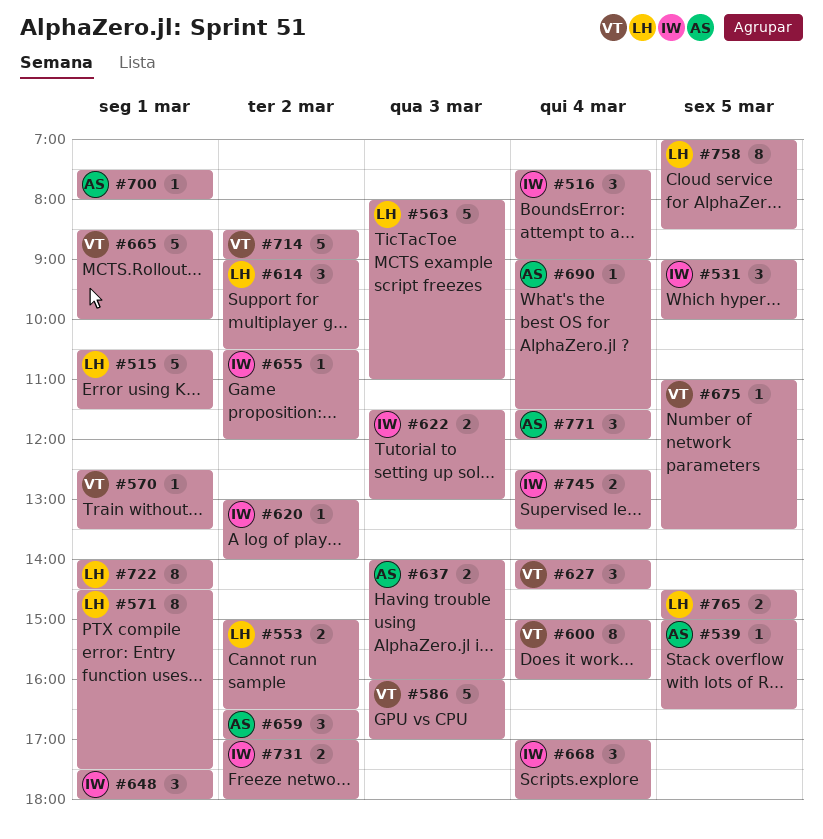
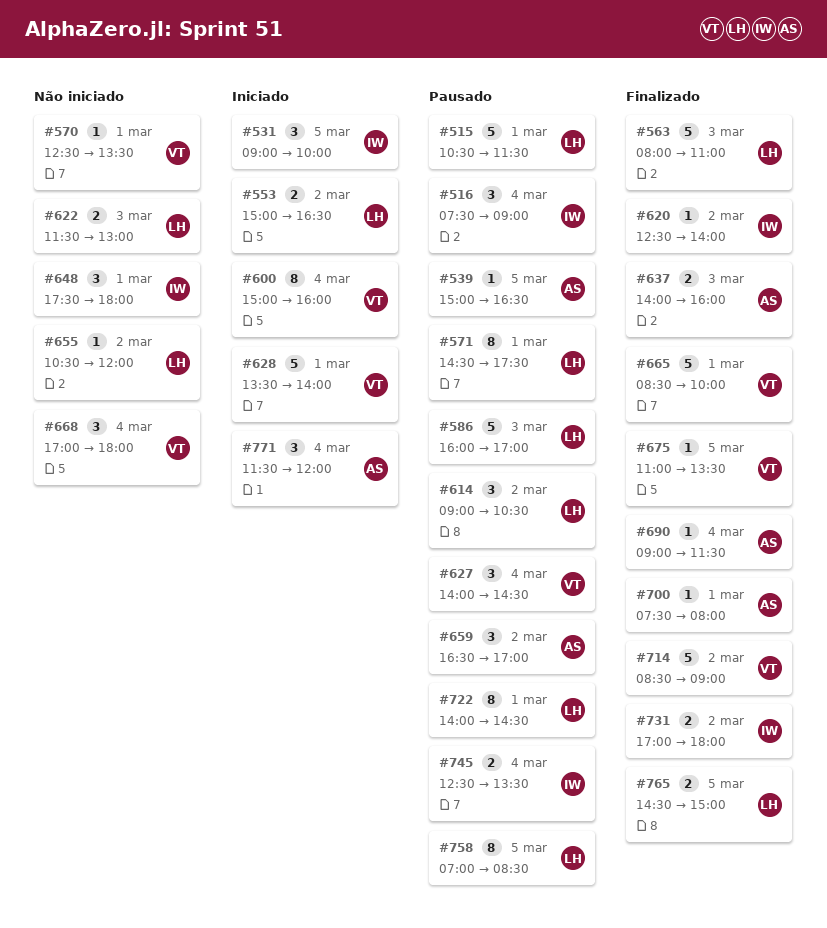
#586, owner: VT -> LH
#620, begins: 13:00 -> 12:30
#622, owner: IW -> LH
#628: none -> present
#655, owner: IW -> LH
#668, owner: IW -> VT

